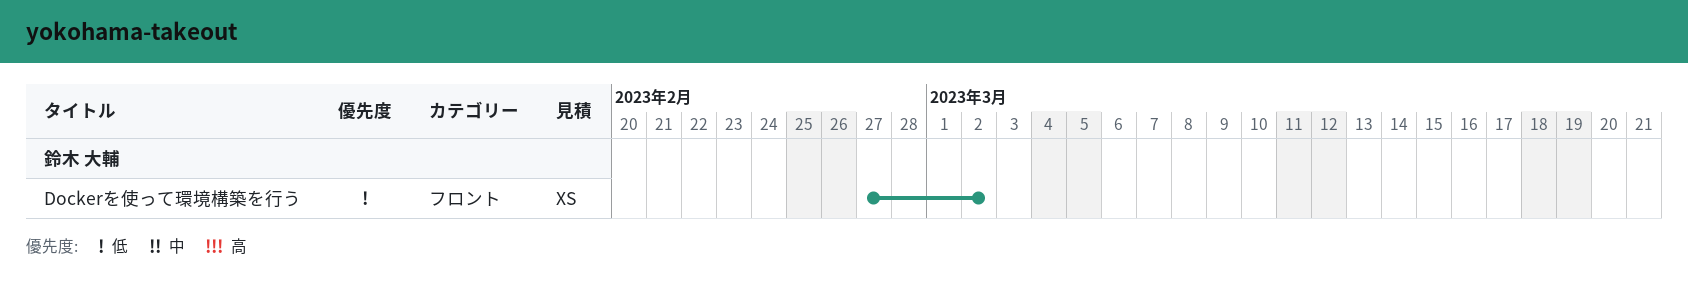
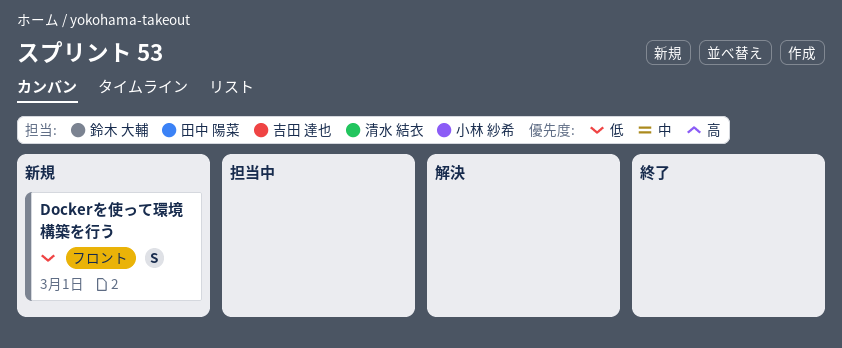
Dockerを使って環境構築を行う, estimate: XS -> S
Dockerを使って環境構築を行う, due: Mar 2 -> Mar 1

